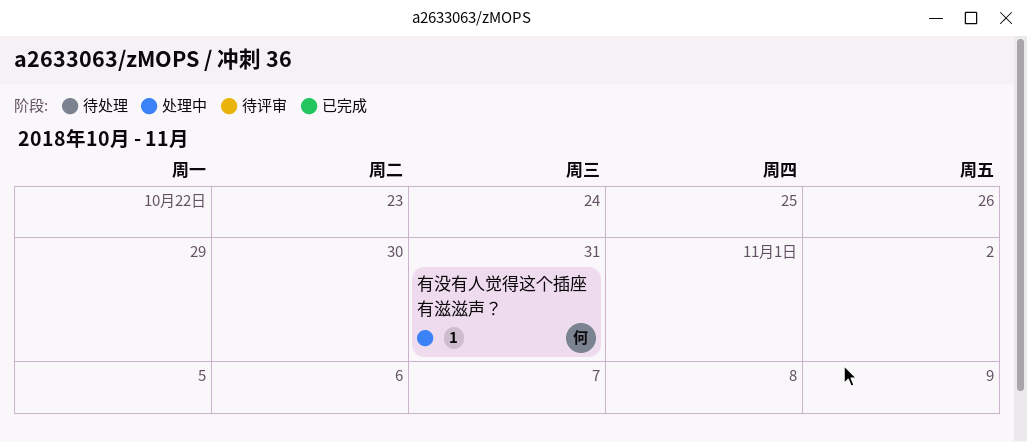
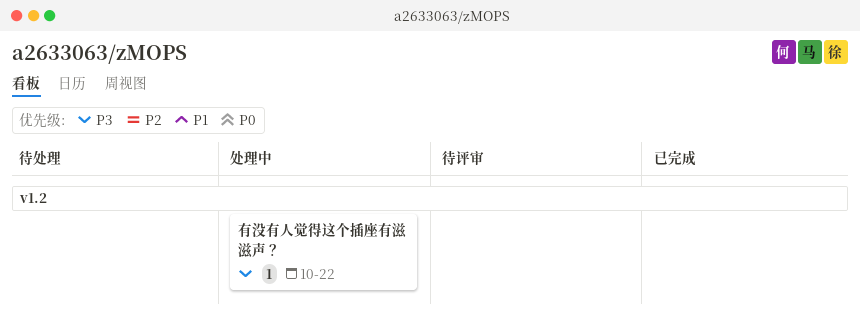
有没有人觉得这个插座有滋滋声？, due: Oct 31 -> Oct 22

